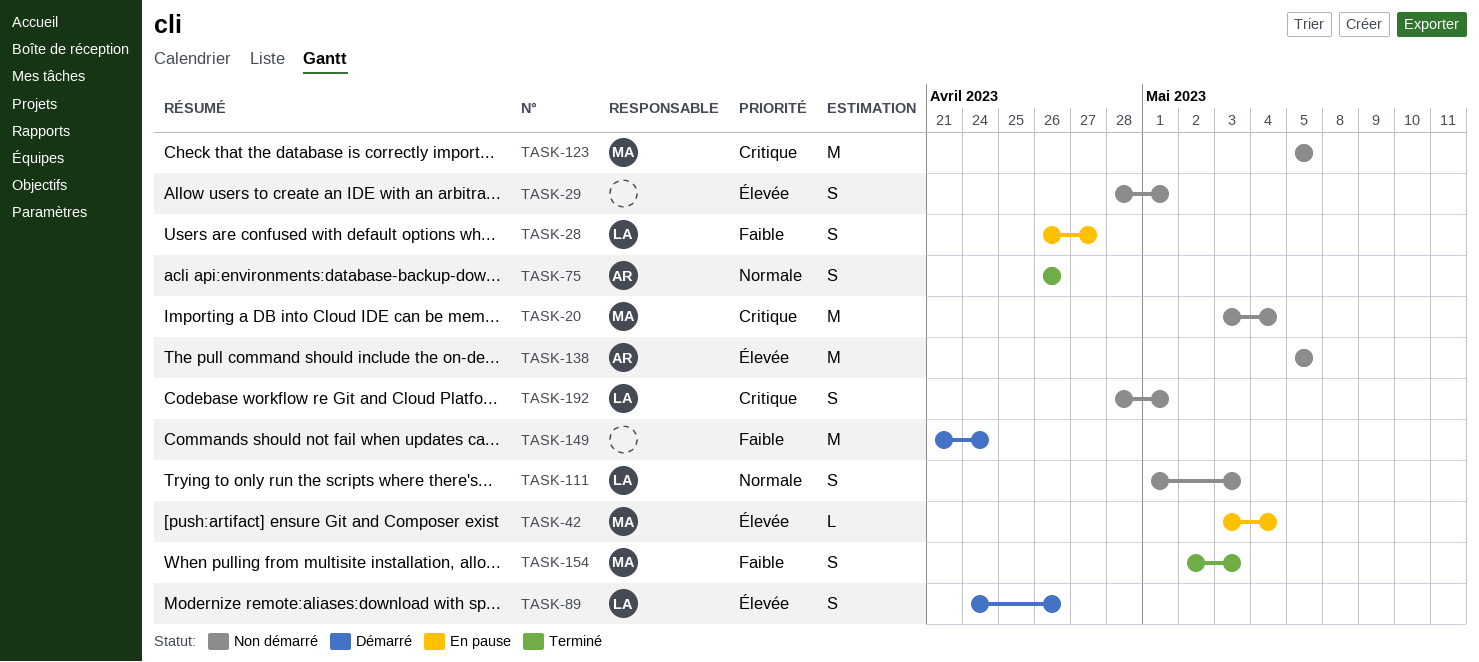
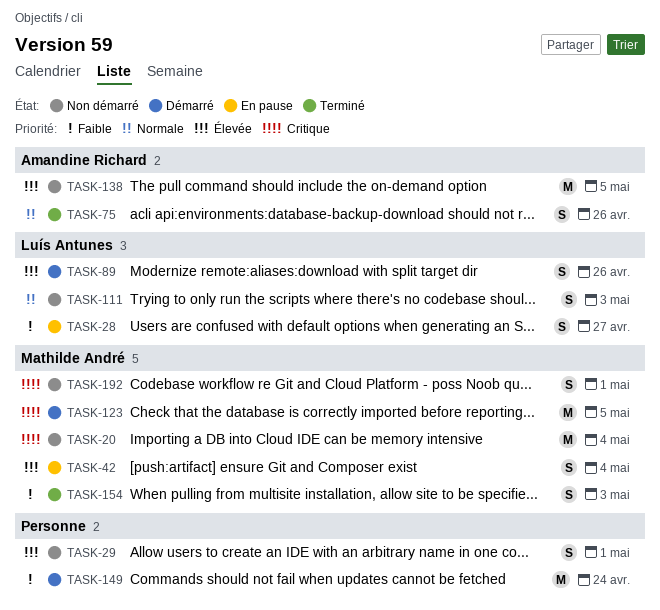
TASK-42, estimate: L -> S
TASK-123, status: Non démarré -> Démarré
TASK-192, owner: Luís Antunes -> Mathilde André

